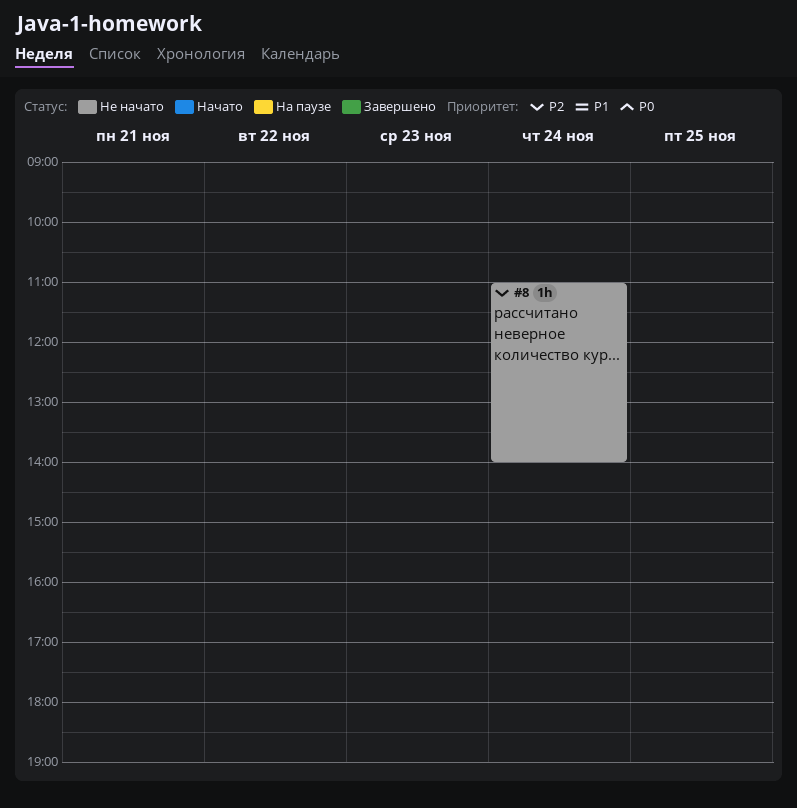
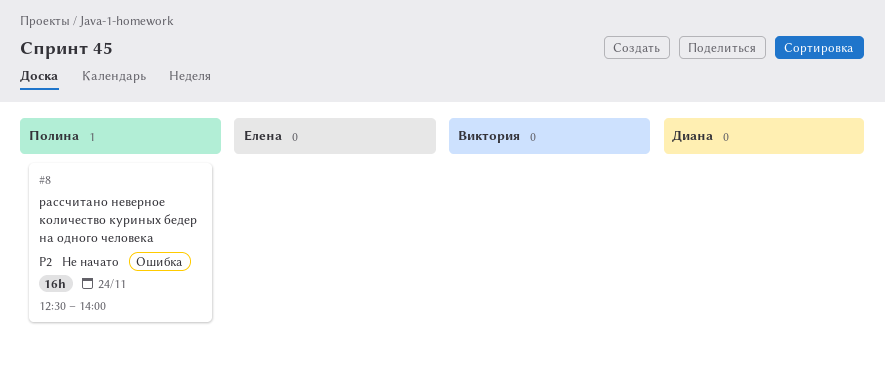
#8, estimate: 1h -> 16h
#8, begins: 11:00 -> 12:30

